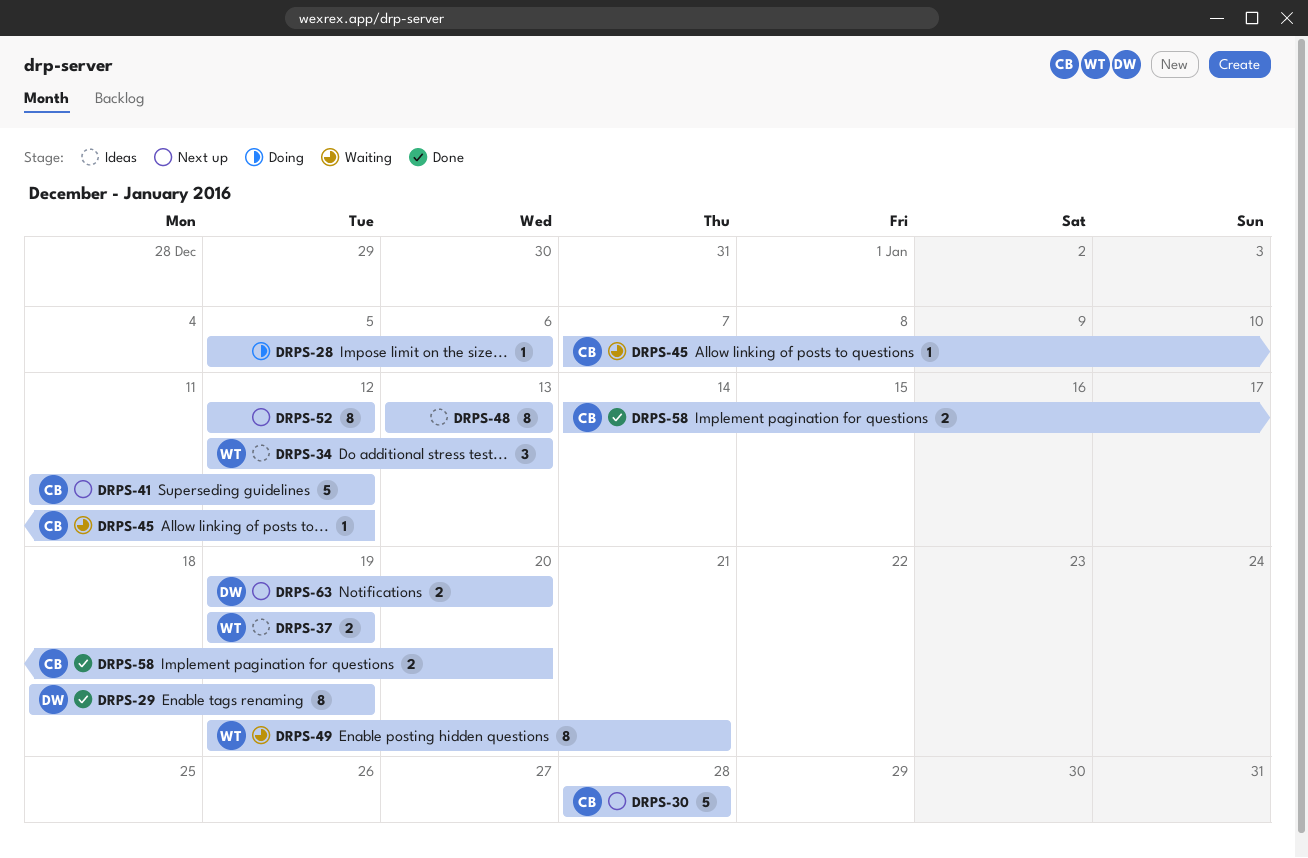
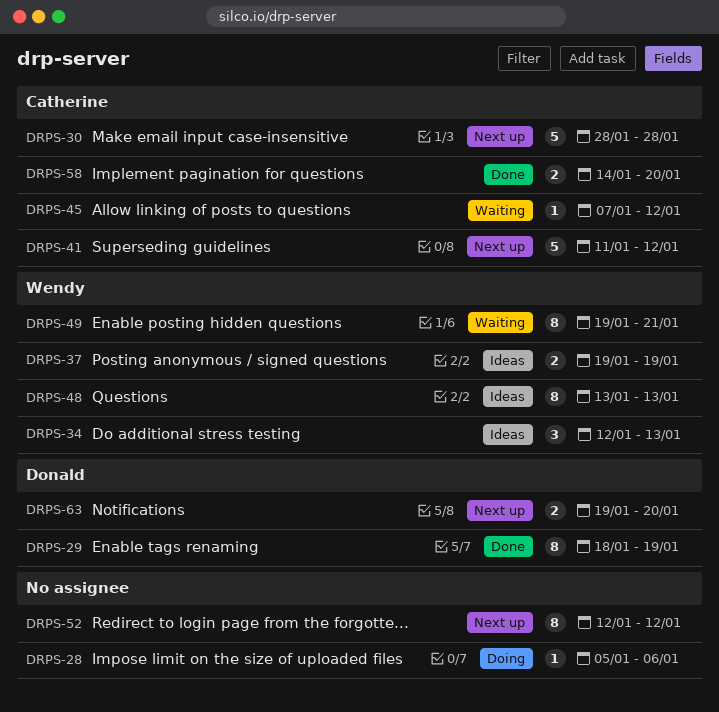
DRPS-48, owner: none -> Wendy

